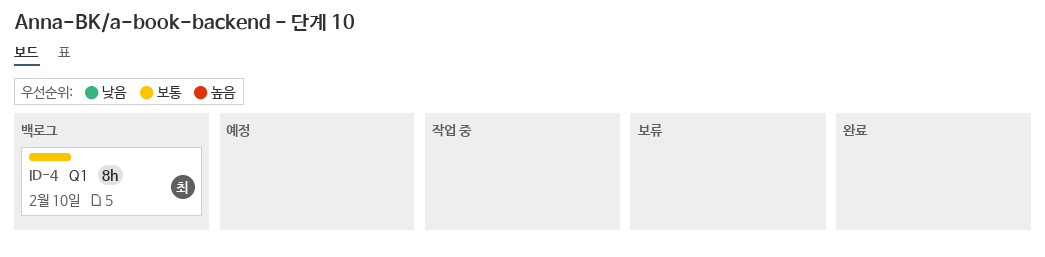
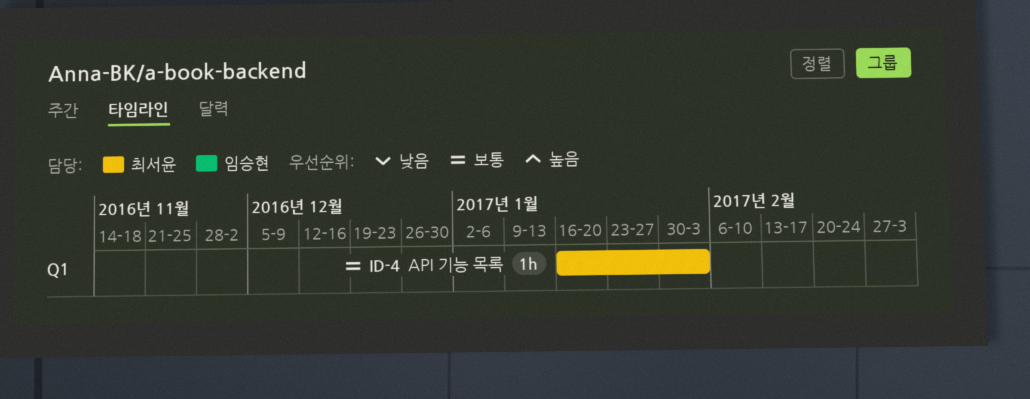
ID-4, estimate: 8h -> 1h
ID-4, due: Feb 10 -> Feb 3

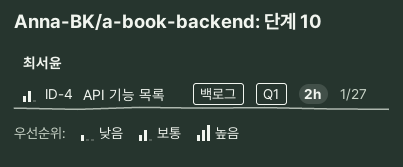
ID-4, estimate: 1h -> 2h
ID-4, due: Feb 3 -> Jan 27

